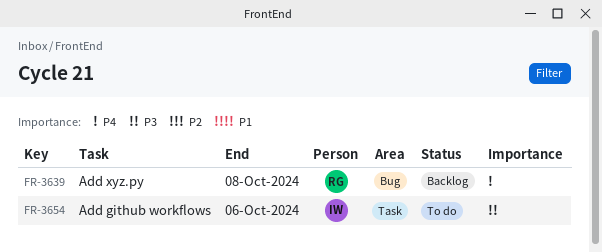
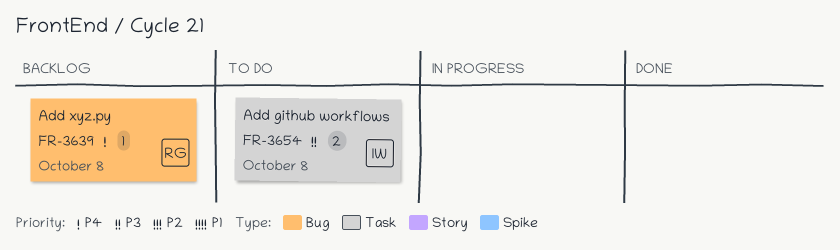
FR-3654, due: Oct 6 -> Oct 8

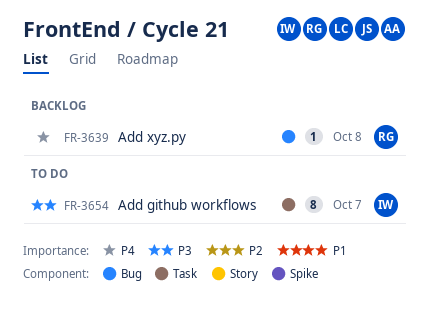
FR-3654, estimate: 2 -> 8
FR-3654, due: Oct 8 -> Oct 7

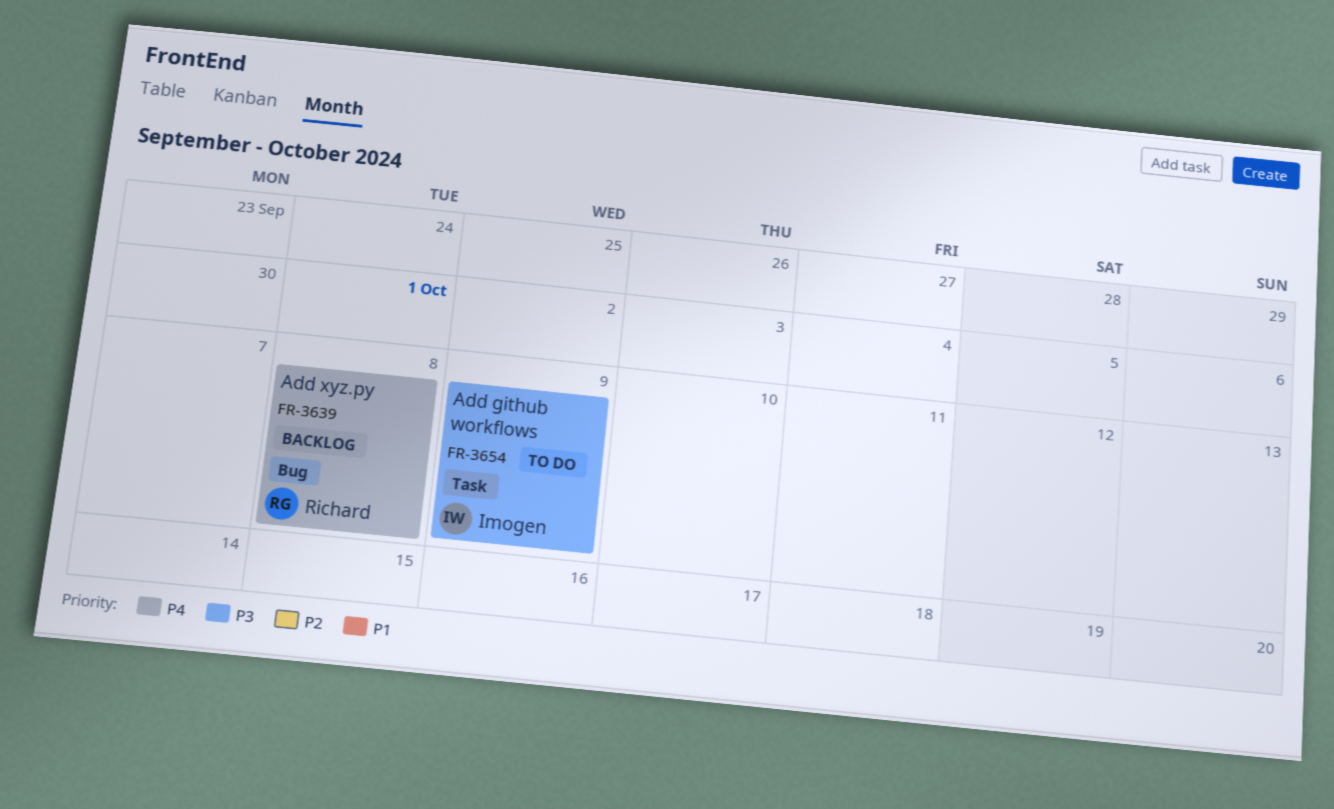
FR-3654, due: Oct 7 -> Oct 9

